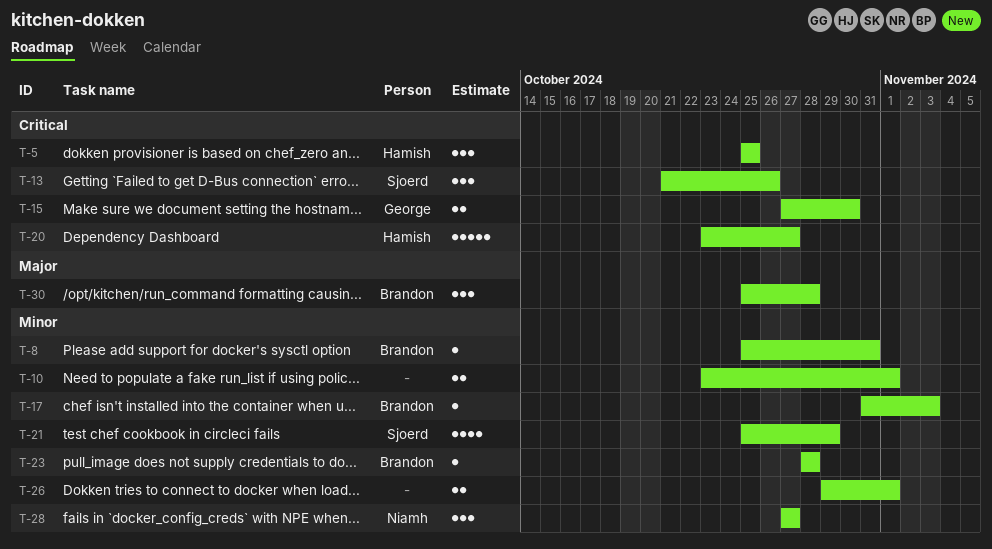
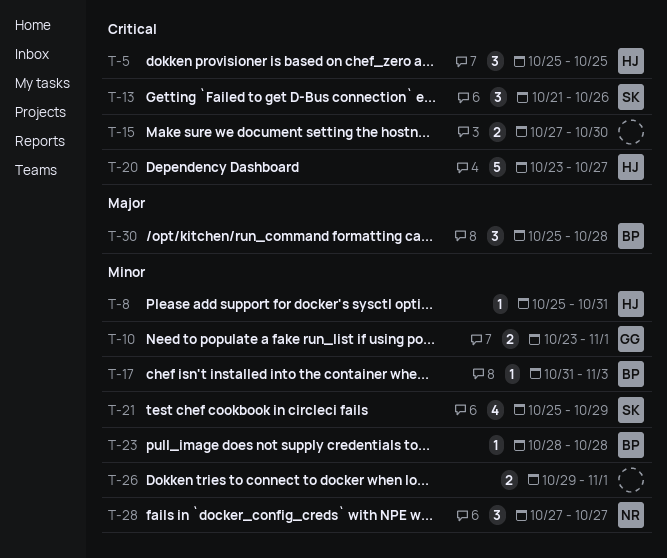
T-8, owner: Brandon -> Hamish
T-10, owner: none -> George
T-15, owner: George -> none

